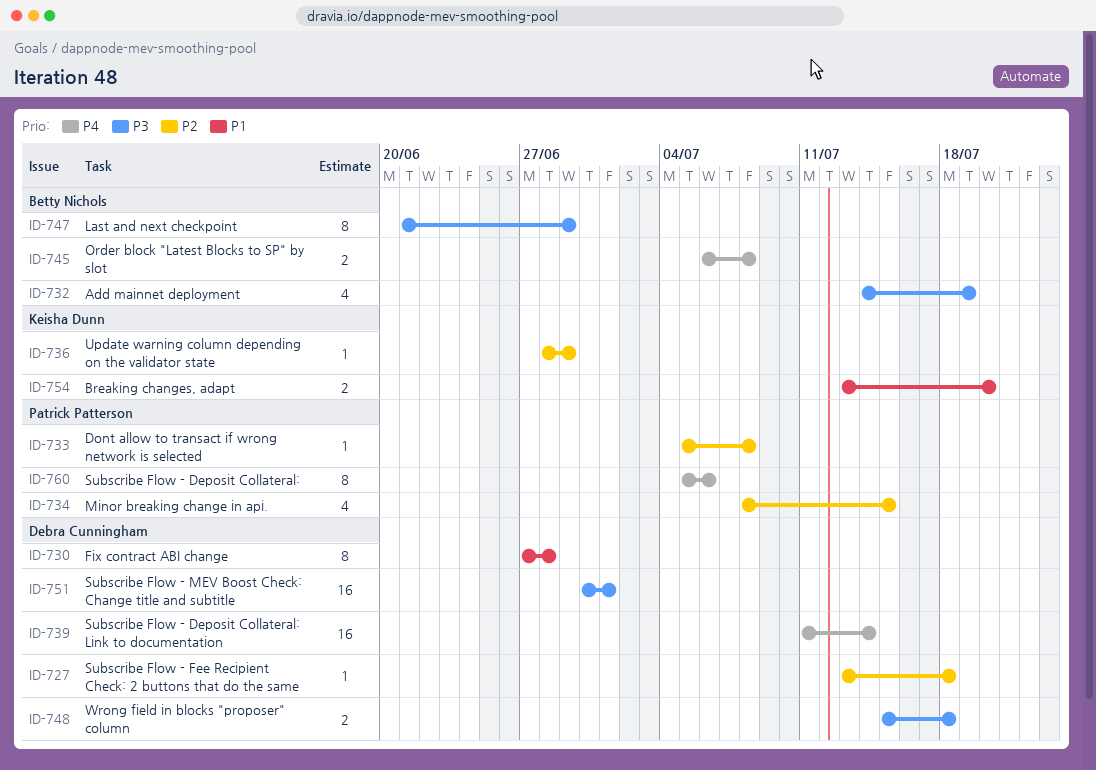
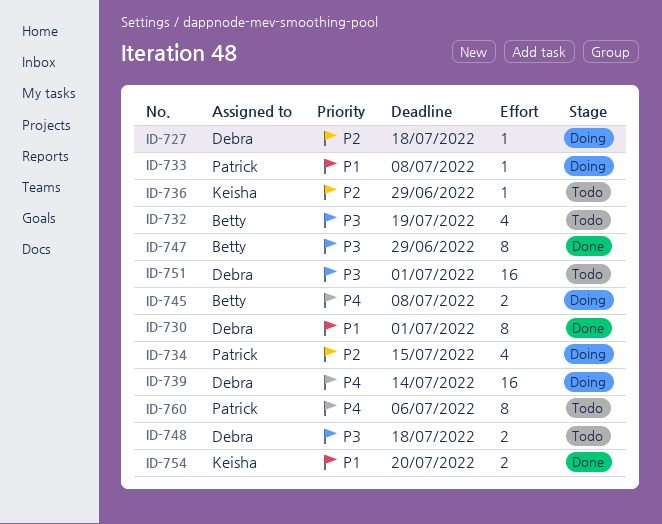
ID-730, due: Jun 28 -> Jul 1
ID-733, priority: P2 -> P1

